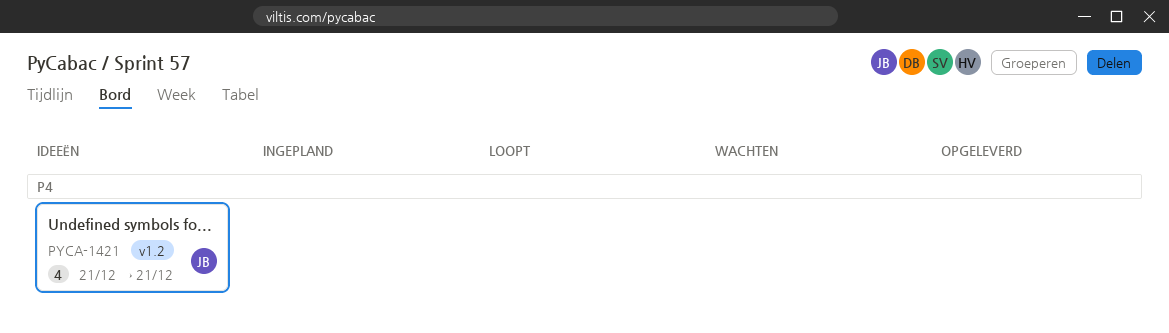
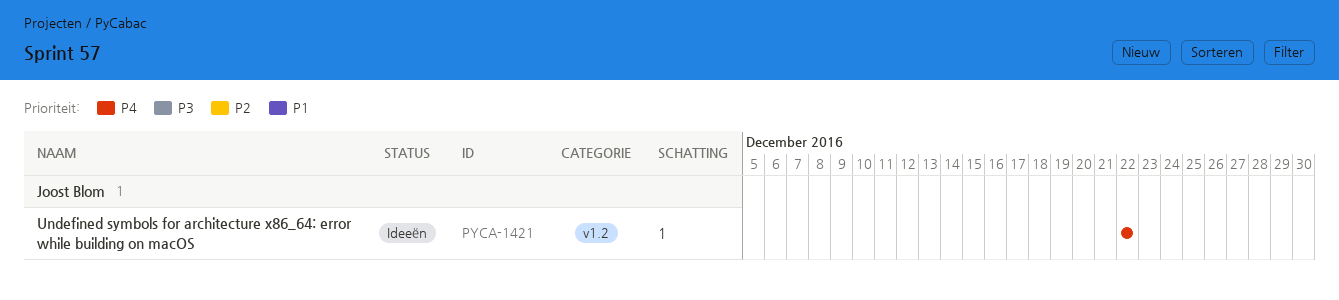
PYCA-1421, estimate: 4 -> 1
PYCA-1421, start: Dec 21 -> Dec 22
PYCA-1421, due: Dec 21 -> Dec 22

